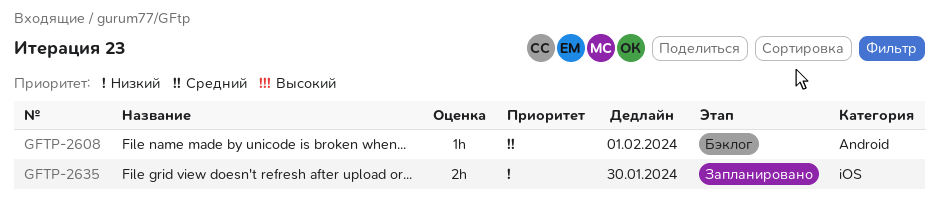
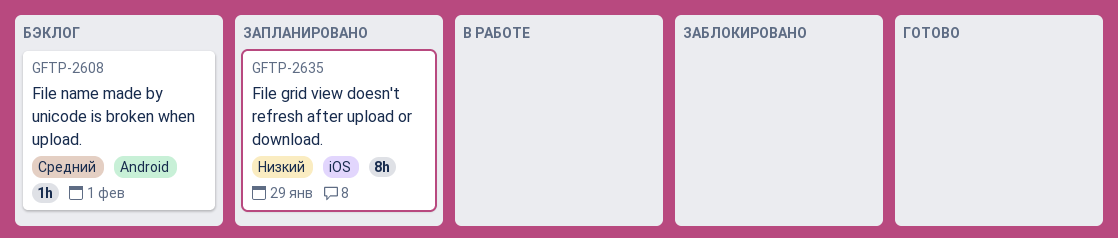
GFTP-2635, estimate: 2h -> 8h
GFTP-2635, due: Jan 30 -> Jan 29

